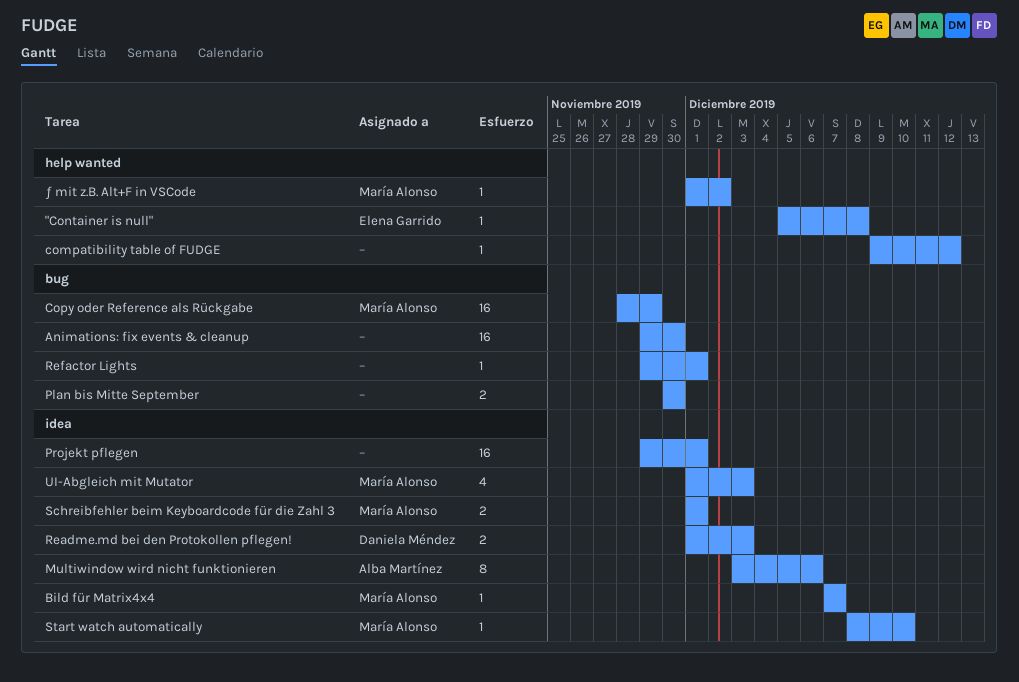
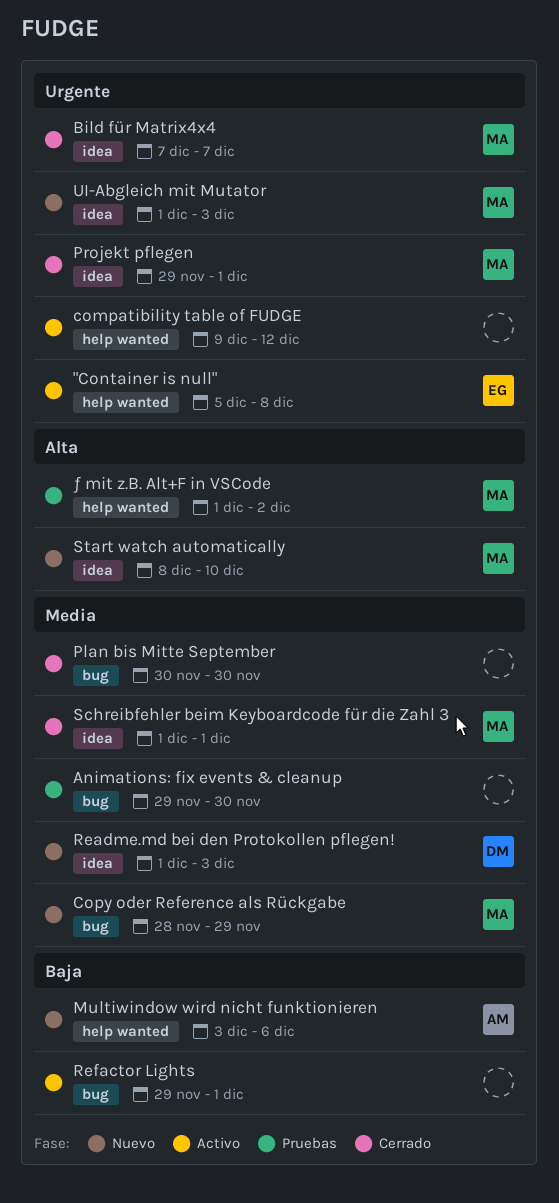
Multiwindow wird nicht funktionieren, label: idea -> help wanted
Projekt pflegen, owner: none -> María Alonso

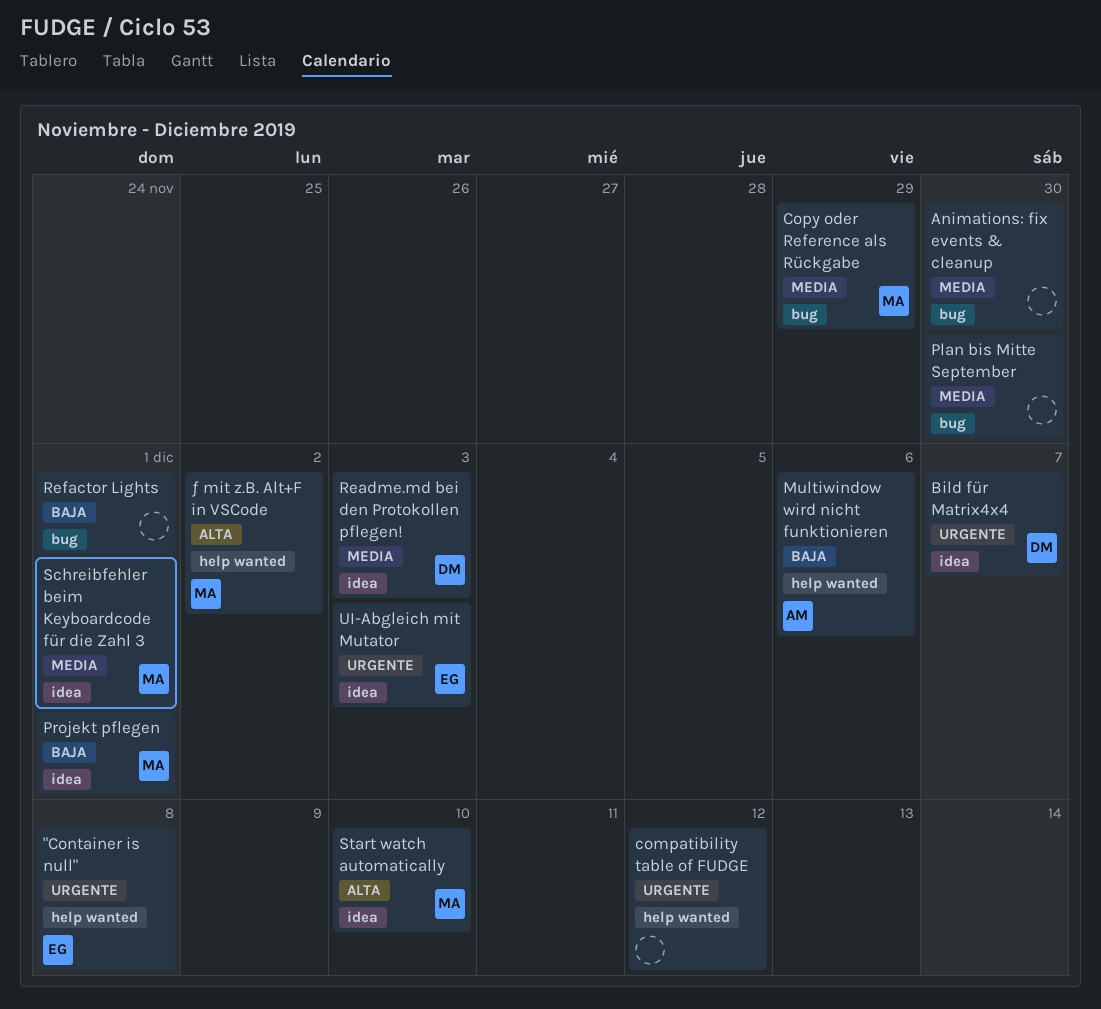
Bild für Matrix4x4, owner: MA -> DM
Projekt pflegen, priority: Urgente -> Baja
UI-Abgleich mit Mutator, owner: MA -> EG

